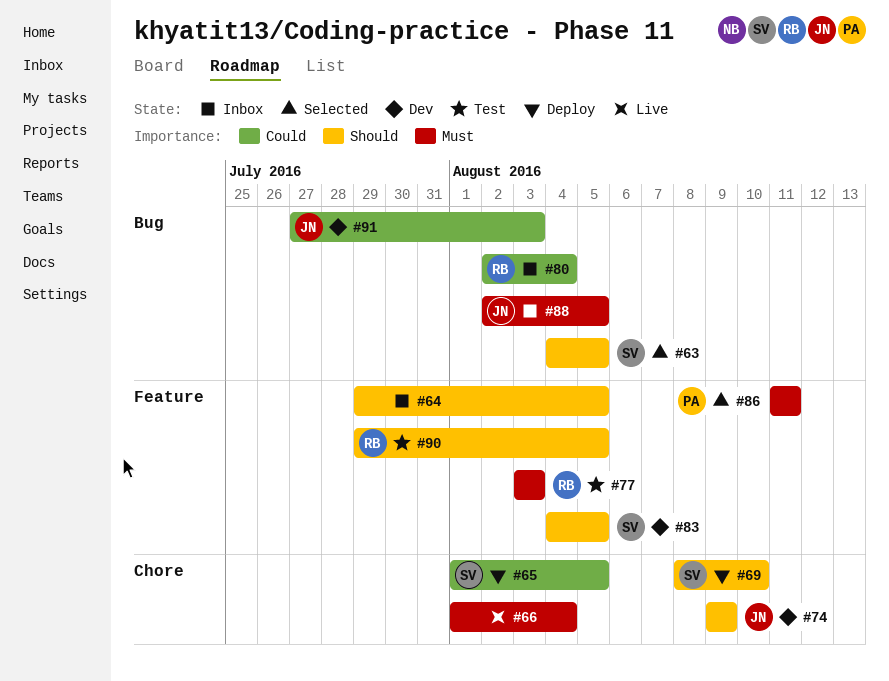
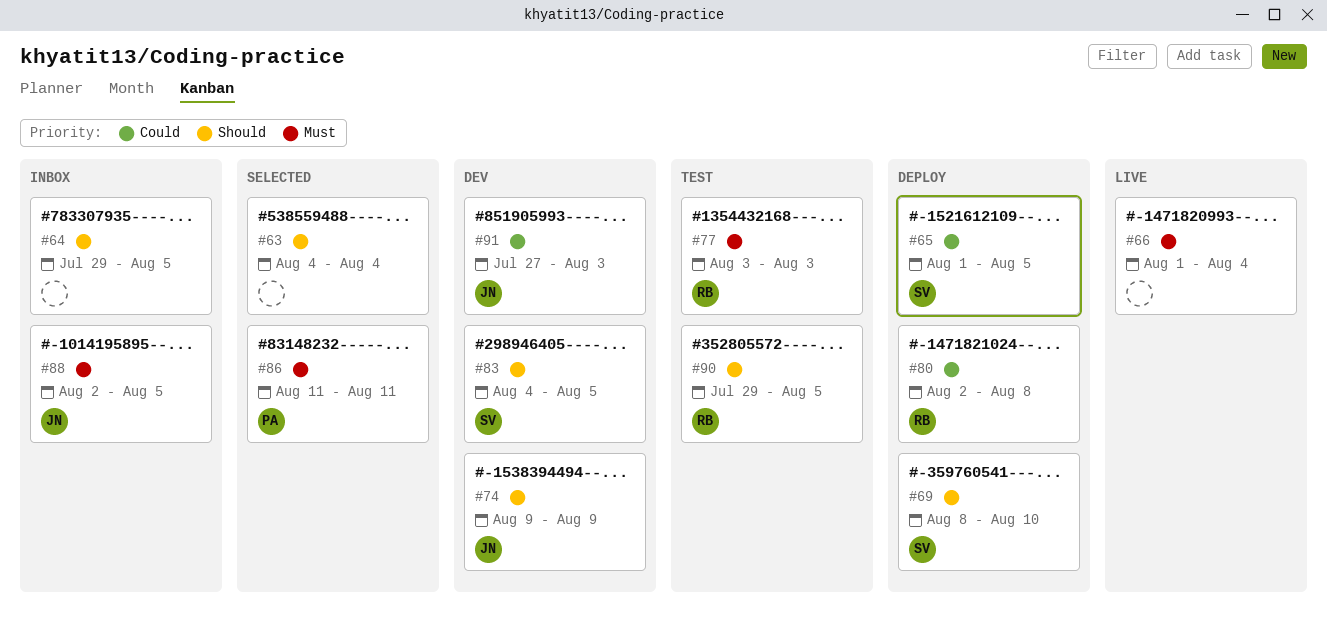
#63, owner: SV -> none
#63, due: Aug 5 -> Aug 4
#80, status: Inbox -> Deploy
#80, due: Aug 4 -> Aug 8

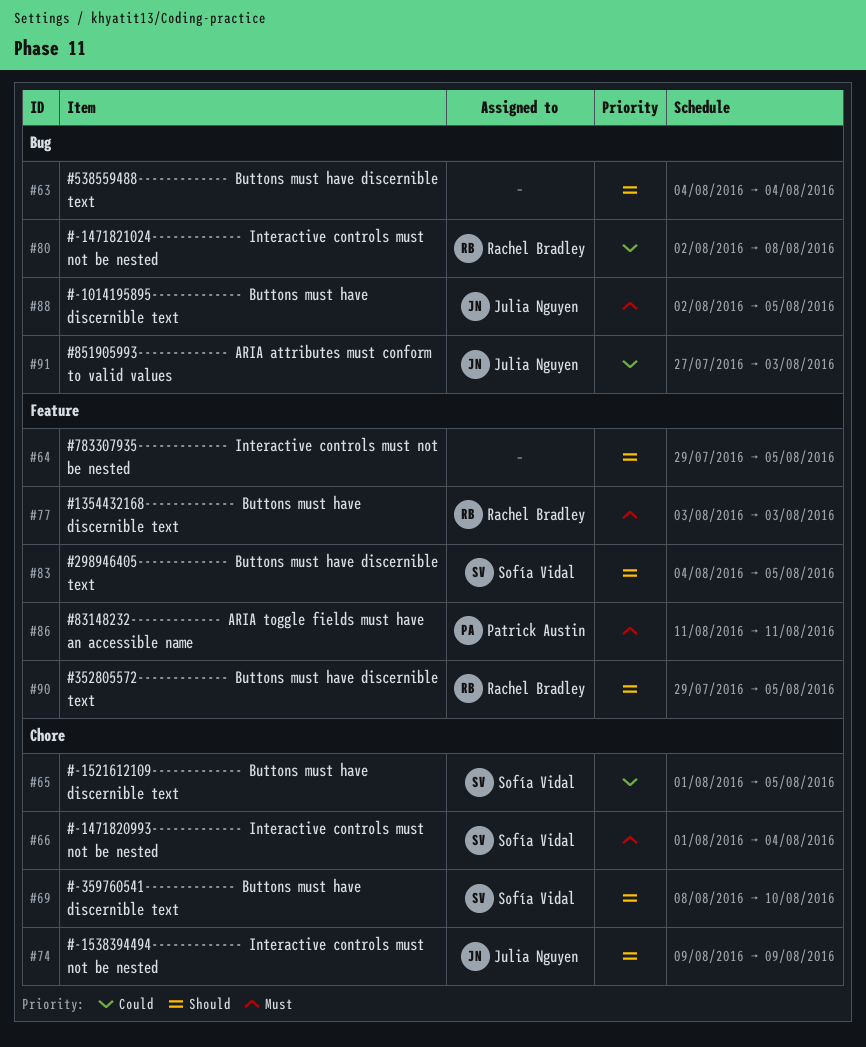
#66, owner: none -> Sofía Vidal

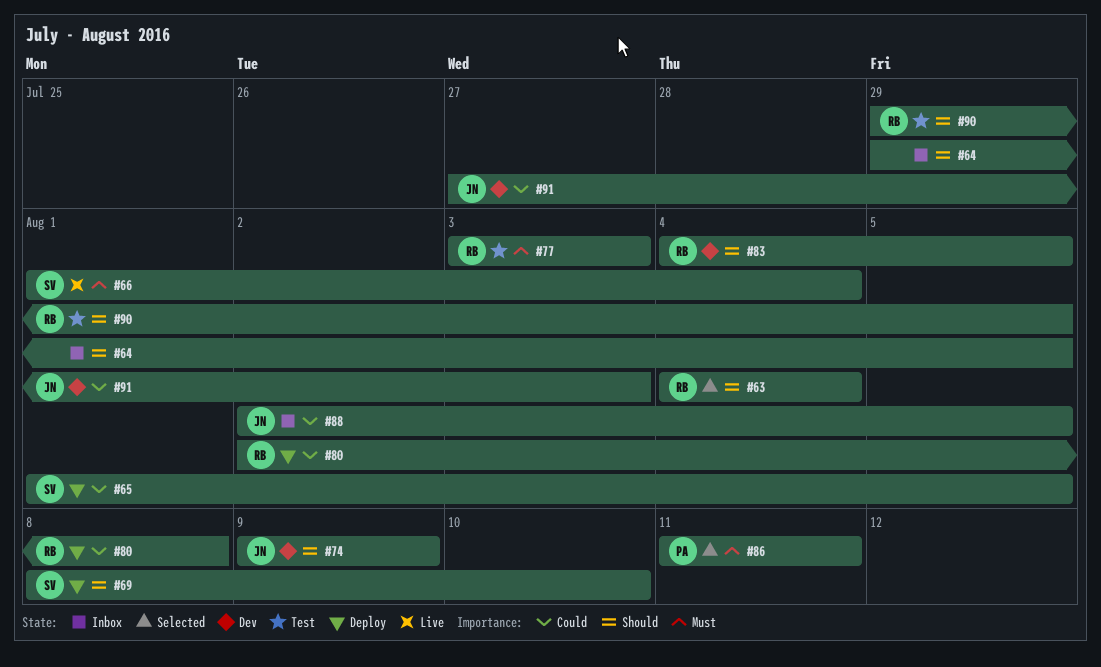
#63, owner: none -> Rachel Bradley
#83, owner: Sofía Vidal -> Rachel Bradley
#88, priority: Must -> Could

